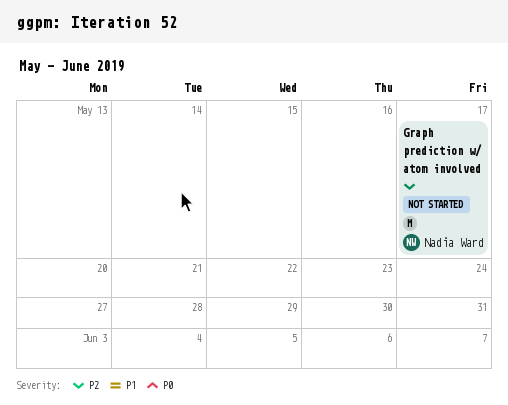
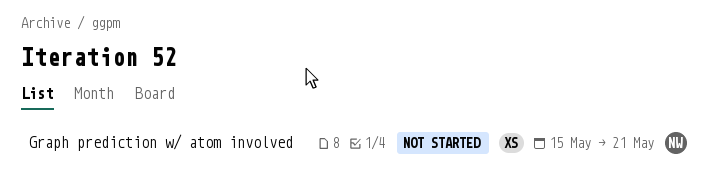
Graph prediction w/ atom involved, estimate: M -> XS
Graph prediction w/ atom involved, due: May 17 -> May 21

